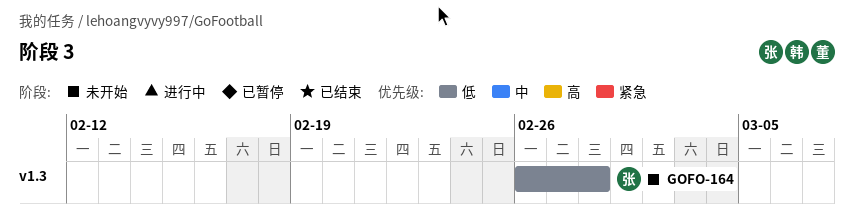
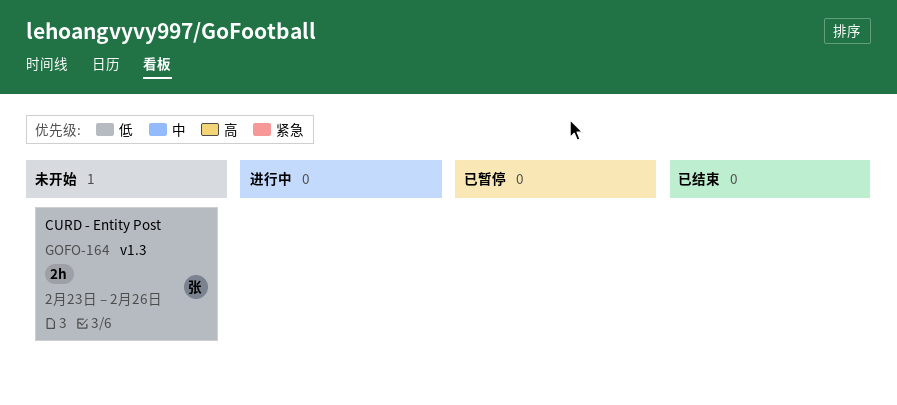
GOFO-164, start: Feb 26 -> Feb 23
GOFO-164, due: Feb 28 -> Feb 26

